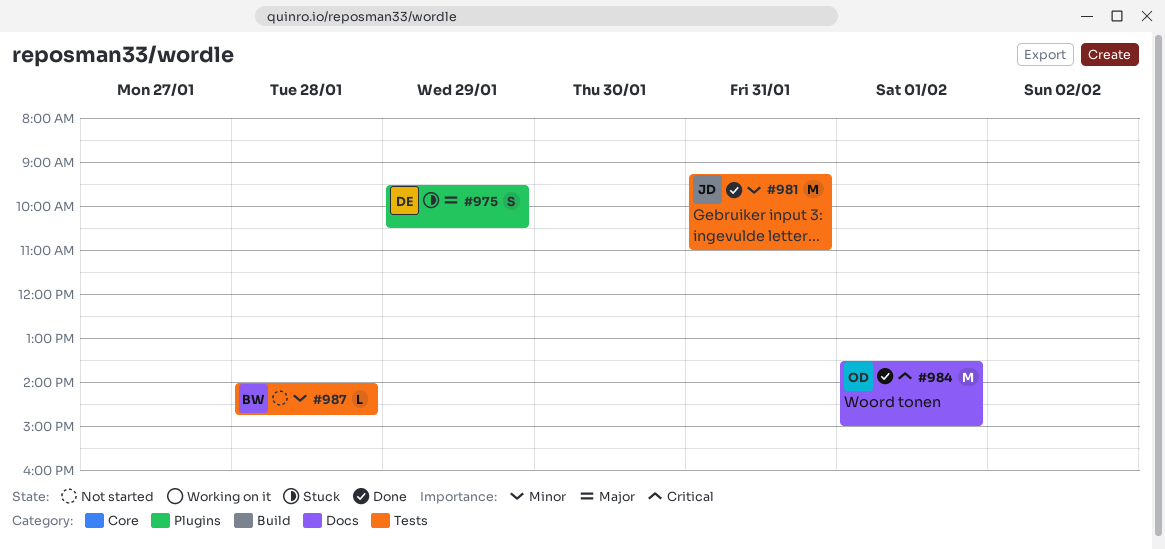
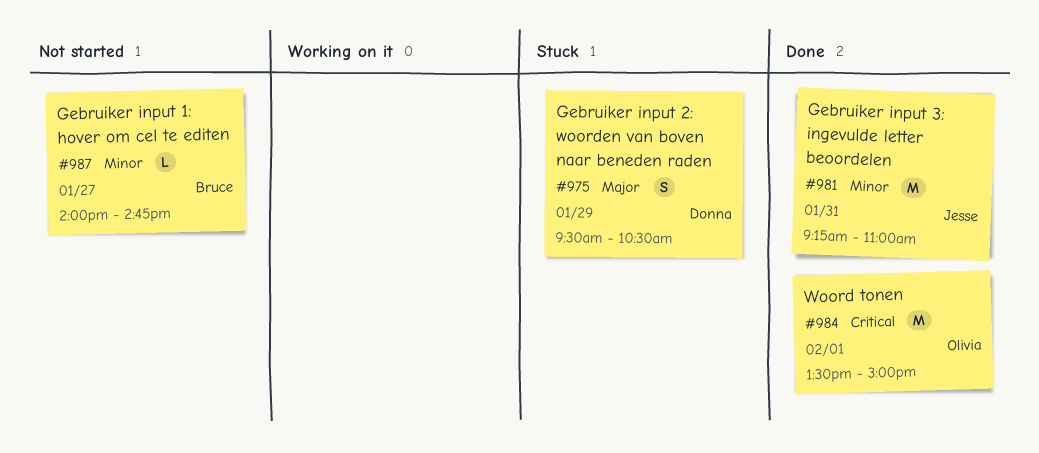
#987, day: Jan 28 -> Jan 27

